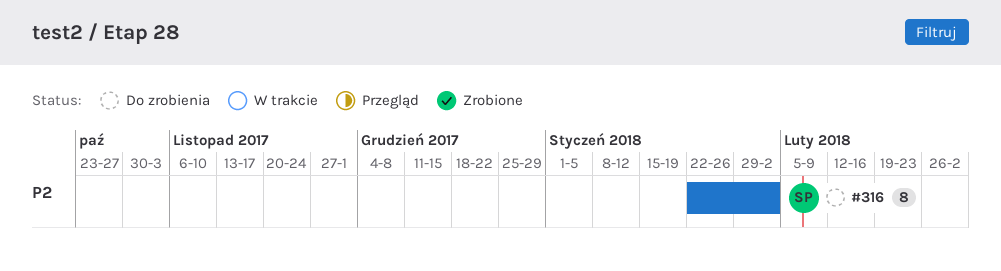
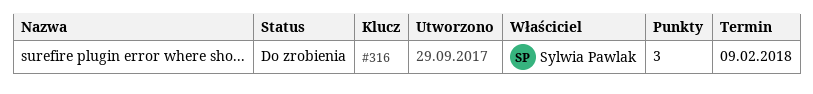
#316, estimate: 8 -> 3
#316, due: Feb 2 -> Feb 9

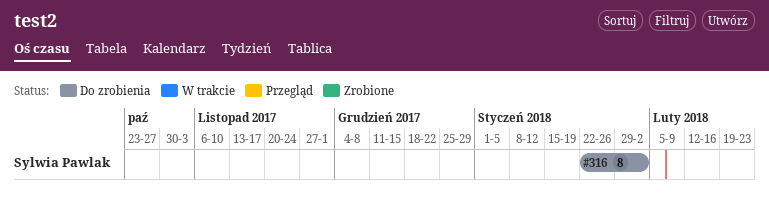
#316, estimate: 3 -> 8
#316, due: Feb 9 -> Feb 2

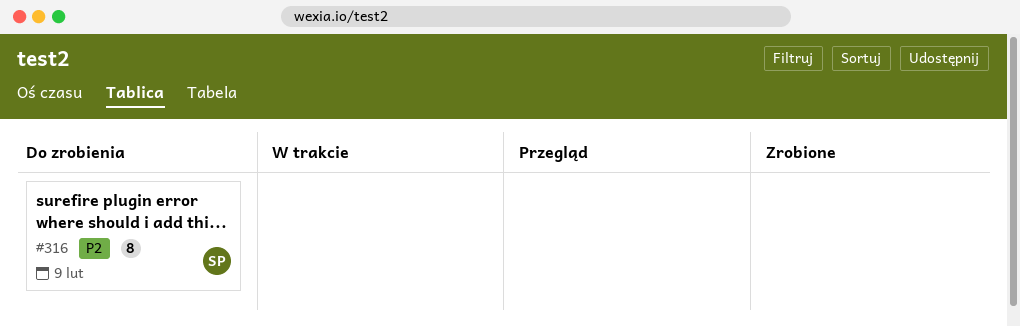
#316, due: Feb 2 -> Feb 9

